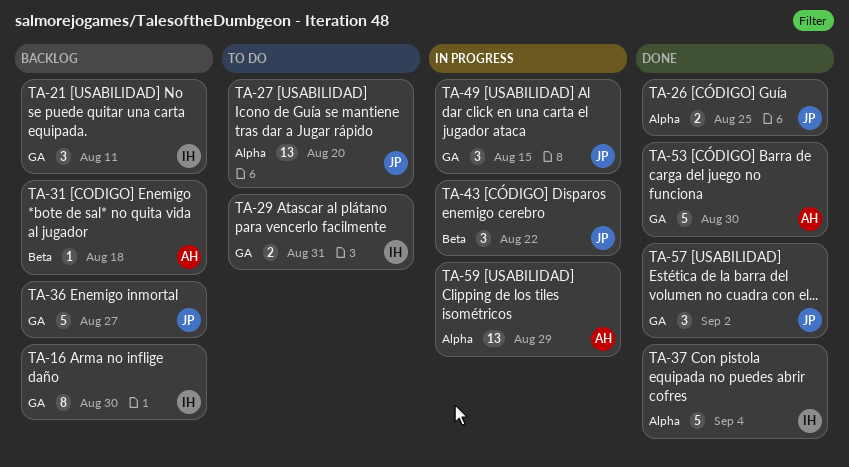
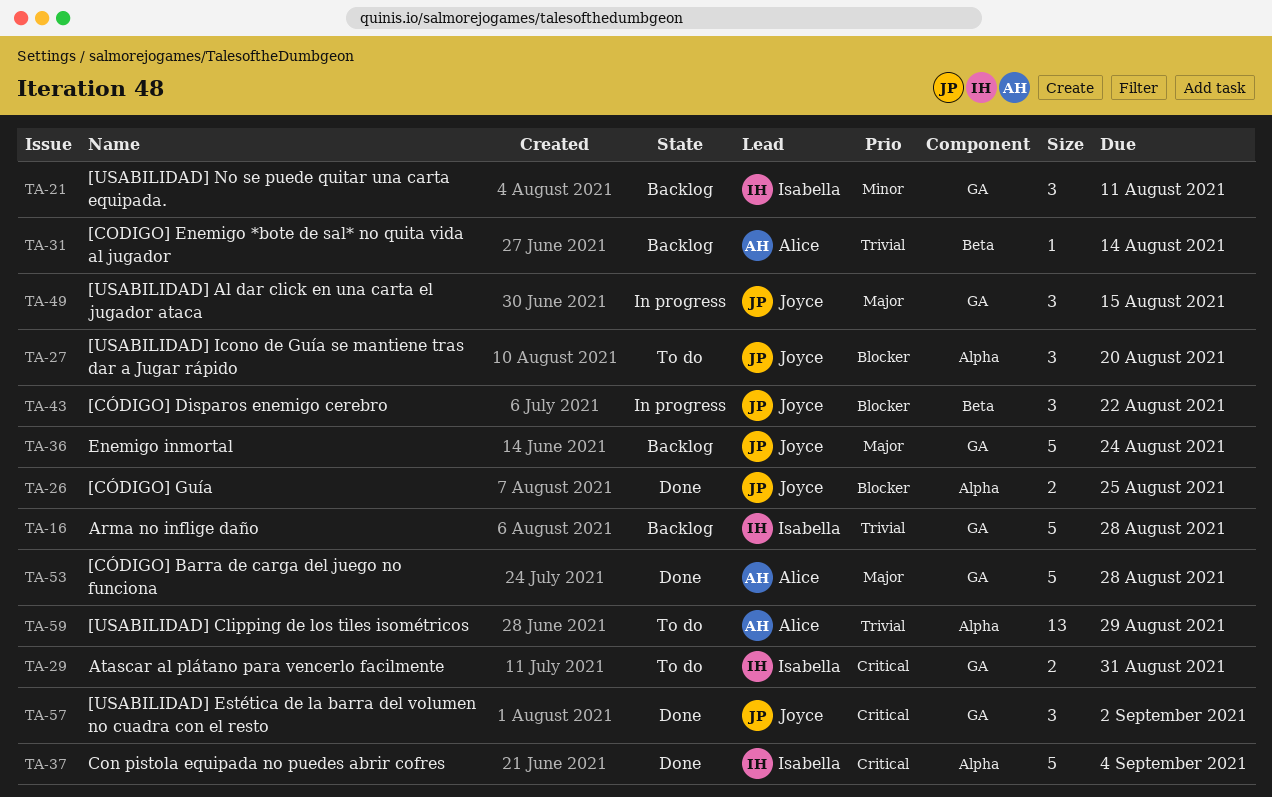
TA-16, estimate: 8 -> 5
TA-16, due: Aug 30 -> Aug 28
TA-27, estimate: 13 -> 3
TA-31, due: Aug 18 -> Aug 14
TA-36, due: Aug 27 -> Aug 24
TA-53, due: Aug 30 -> Aug 28
TA-59, status: In progress -> To do

